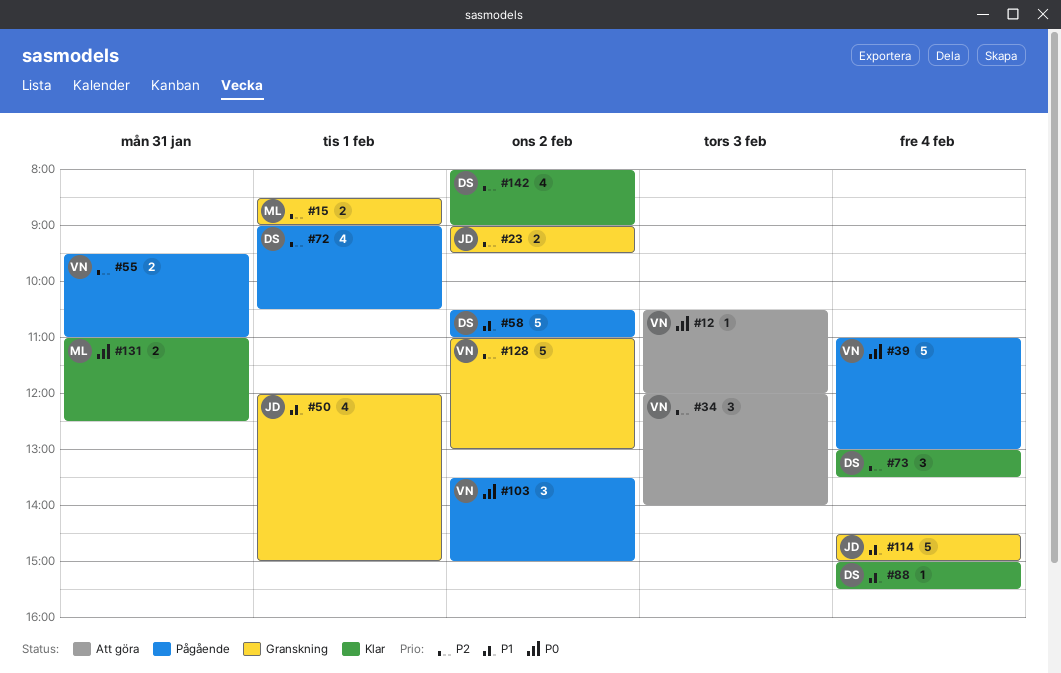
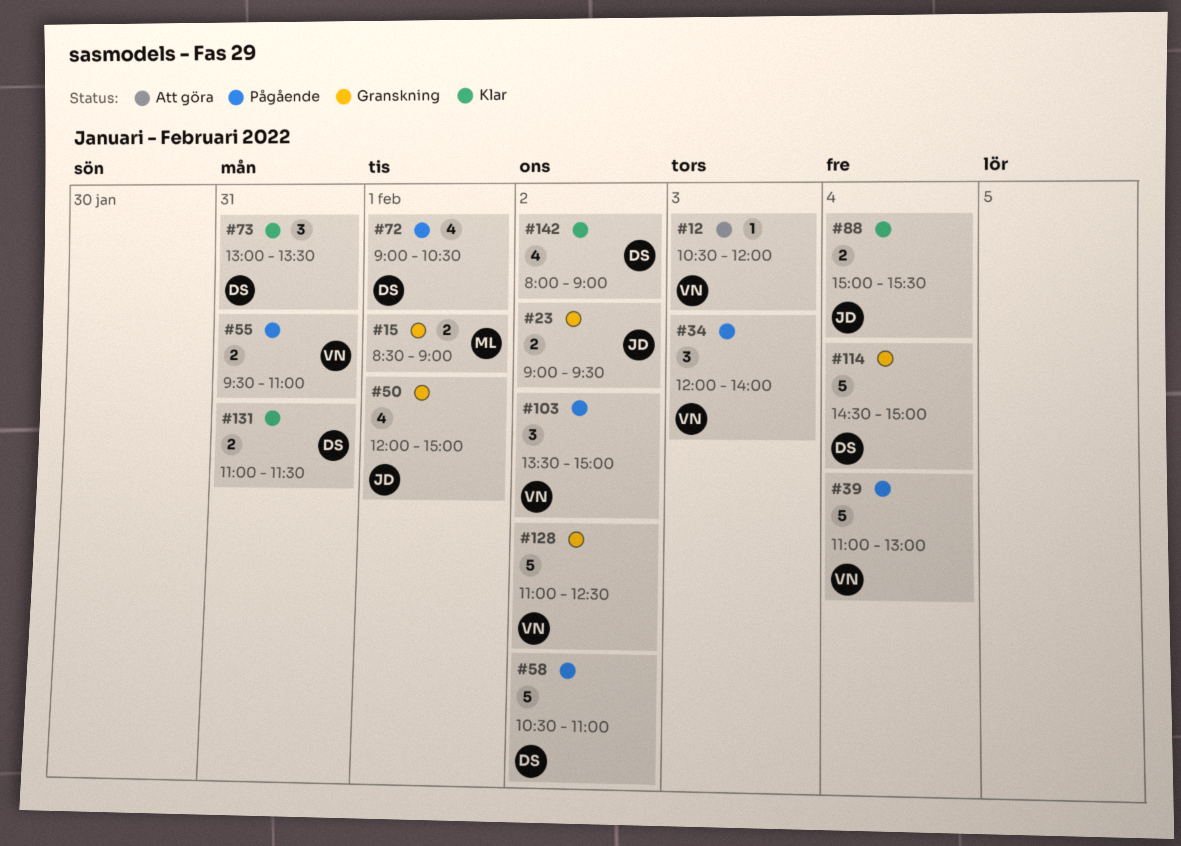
#34, status: Att göra -> Pågående
#73, day: Feb 4 -> Jan 31
#88, owner: DS -> JD
#88, estimate: 1 -> 2
#114, owner: JD -> DS
#128, ends: 13:00 -> 12:30
#131, owner: ML -> DS
#131, ends: 12:30 -> 11:30

